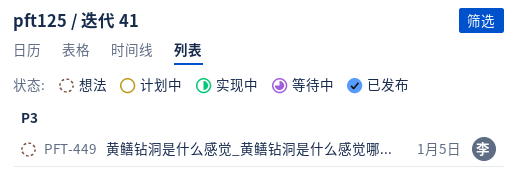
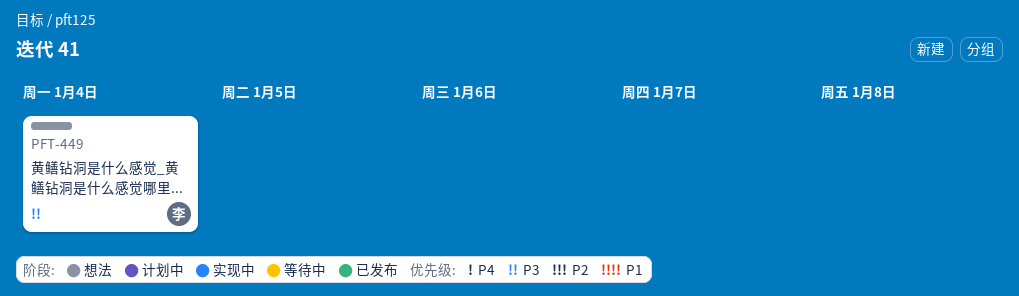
PFT-449, due: Jan 5 -> Jan 4

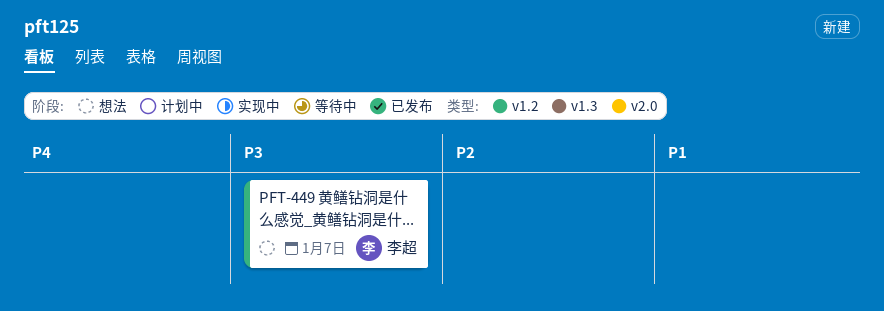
PFT-449, due: Jan 4 -> Jan 7

